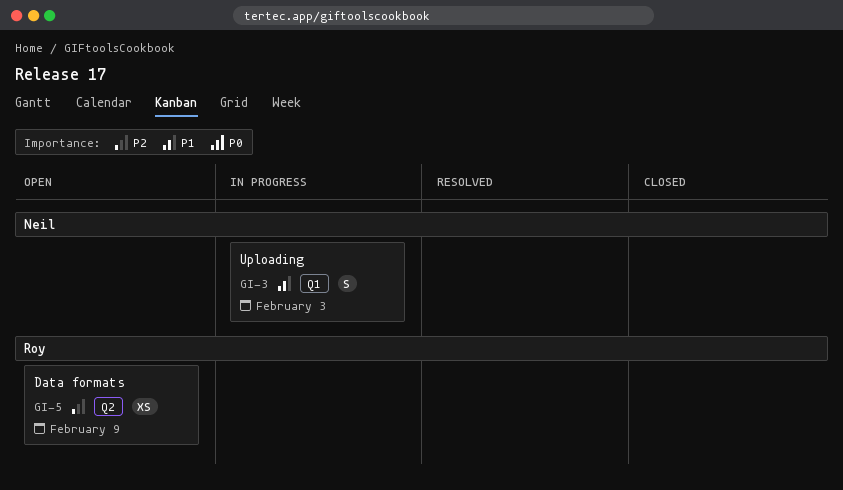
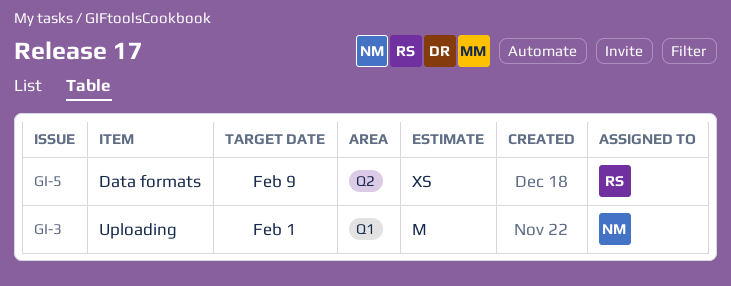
GI-3, estimate: S -> M
GI-3, due: Feb 3 -> Feb 1

